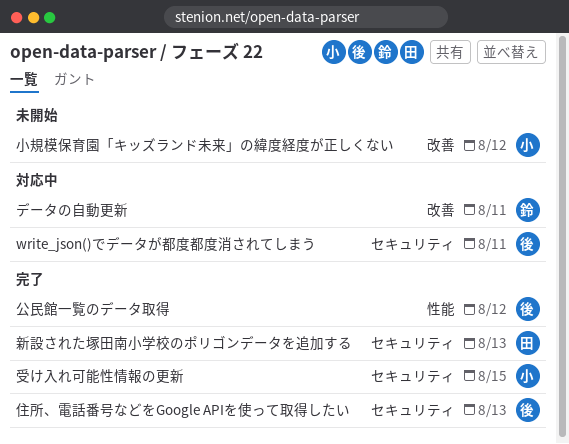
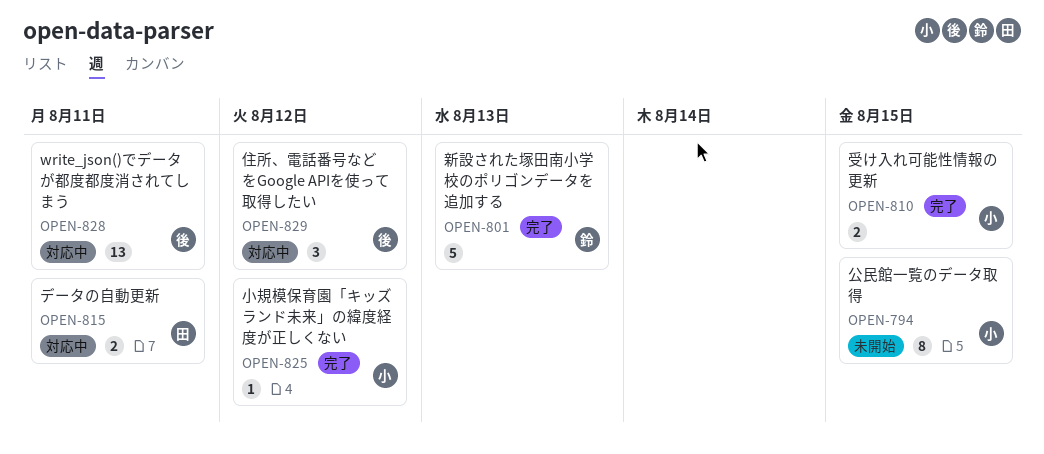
データの自動更新, owner: 鈴 -> 田
住所、電話番号などをGoogle APIを使って取得したい, status: 完了 -> 対応中
住所、電話番号などをGoogle APIを使って取得したい, due: Aug 13 -> Aug 12
公民館一覧のデータ取得, status: 完了 -> 未開始
公民館一覧のデータ取得, owner: 後 -> 小
公民館一覧のデータ取得, due: Aug 12 -> Aug 15
小規模保育園「キッズランド未来」の緯度経度が正しくない, status: 未開始 -> 完了
新設された塚田南小学校のポリゴンデータを追加する, owner: 田 -> 鈴

